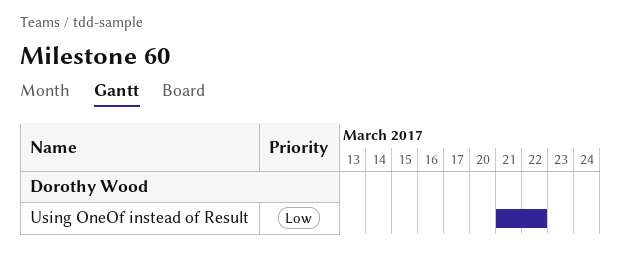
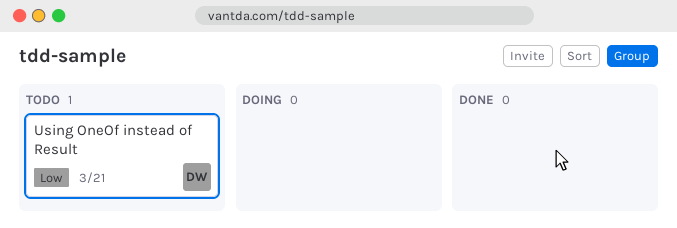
Using OneOf instead of Result, due: Mar 22 -> Mar 21

